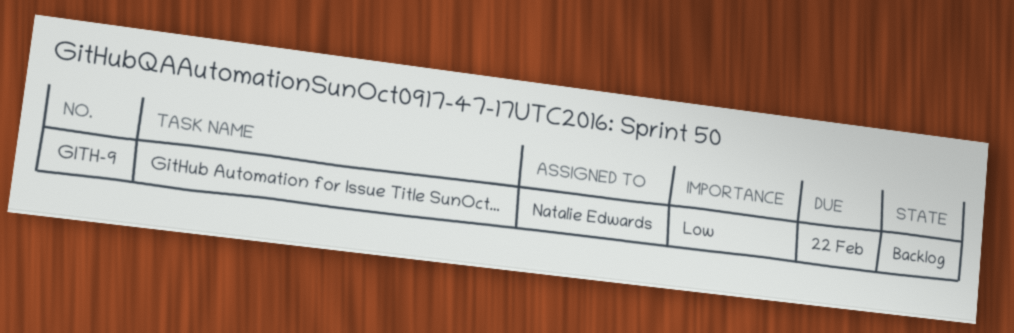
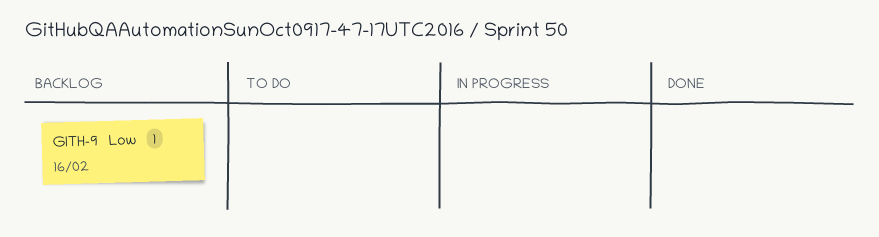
GITH-9, due: Feb 22 -> Feb 16

